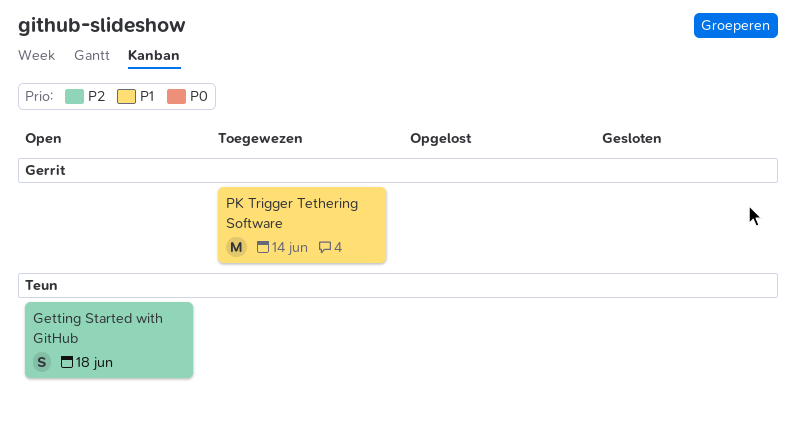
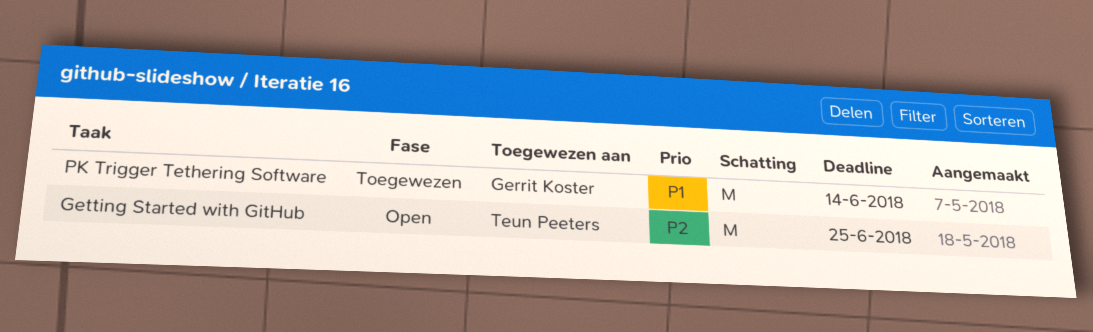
Getting Started with GitHub, estimate: S -> M
Getting Started with GitHub, due: Jun 18 -> Jun 25

